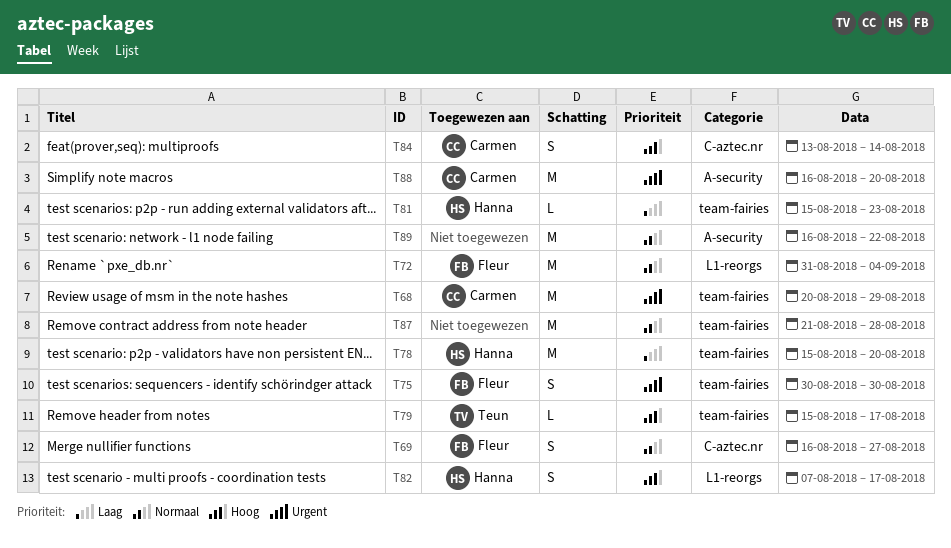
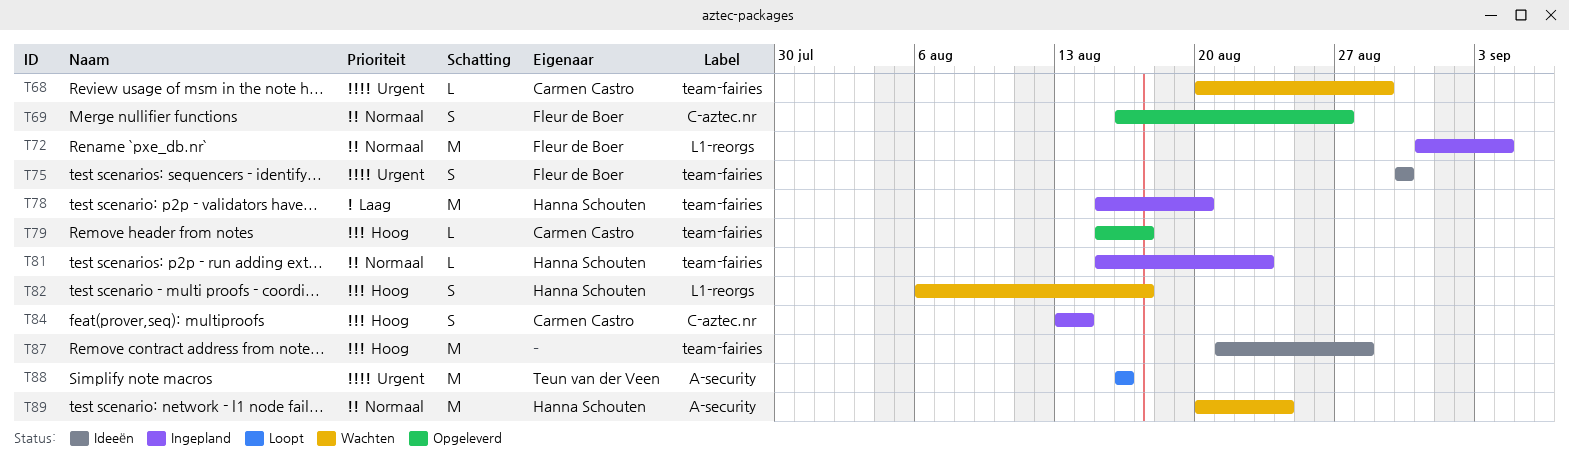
T68, estimate: M -> L
T79, owner: Teun van der Veen -> Carmen Castro
T81, priority: Laag -> Normaal
T82, start: Aug 7 -> Aug 6
T87, priority: Normaal -> Hoog
T88, owner: Carmen Castro -> Teun van der Veen
T88, due: Aug 20 -> Aug 16
T89, owner: none -> Hanna Schouten
T89, start: Aug 16 -> Aug 20
T89, due: Aug 22 -> Aug 24

